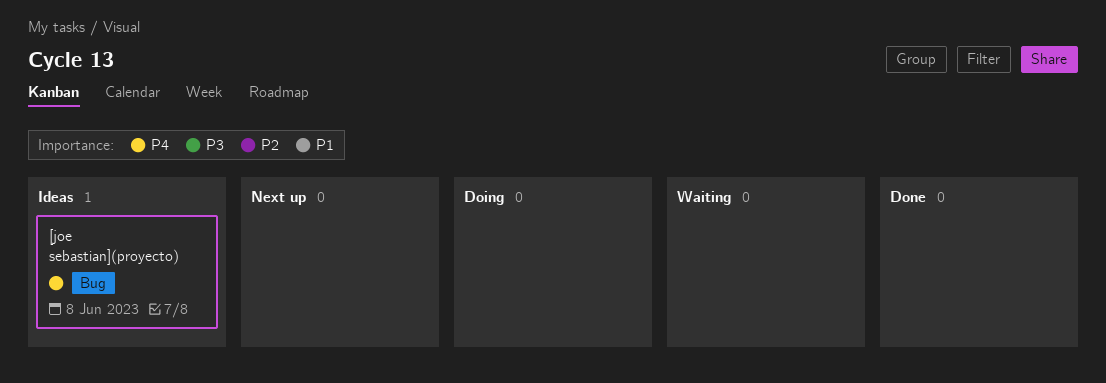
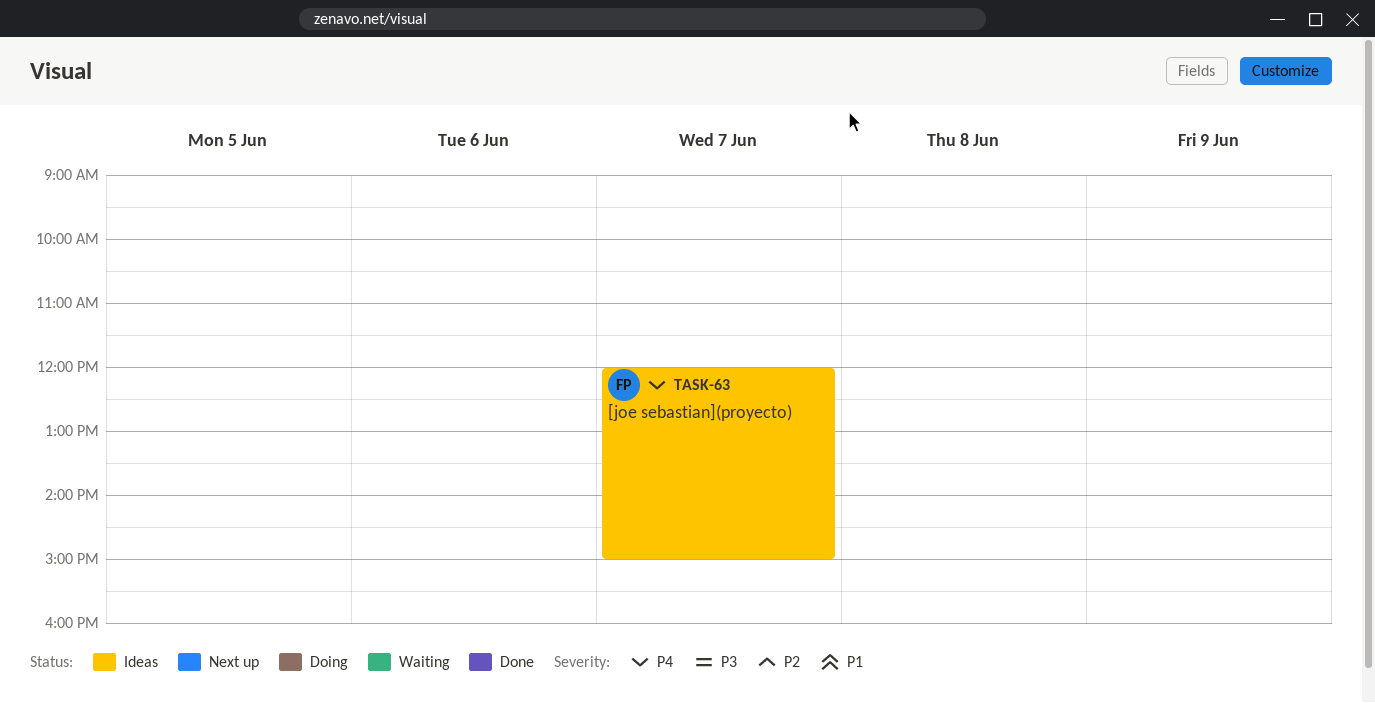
[joe sebastian](proyecto), day: Jun 8 -> Jun 7

